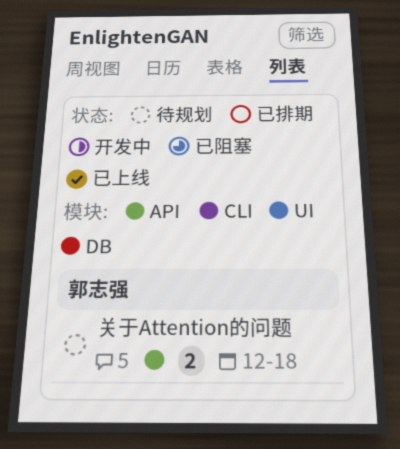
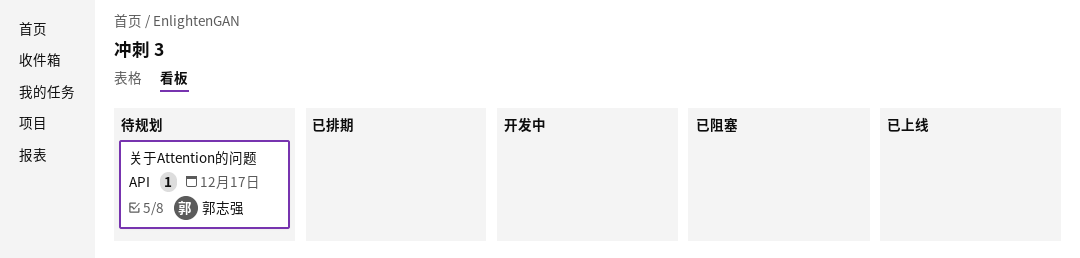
关于Attention的问题, estimate: 2 -> 1
关于Attention的问题, due: Dec 18 -> Dec 17

